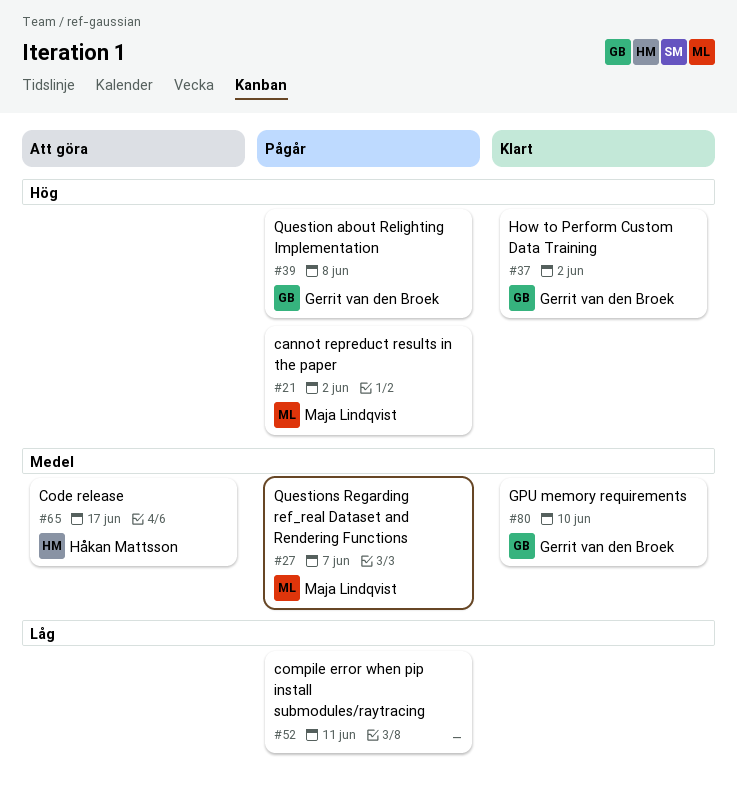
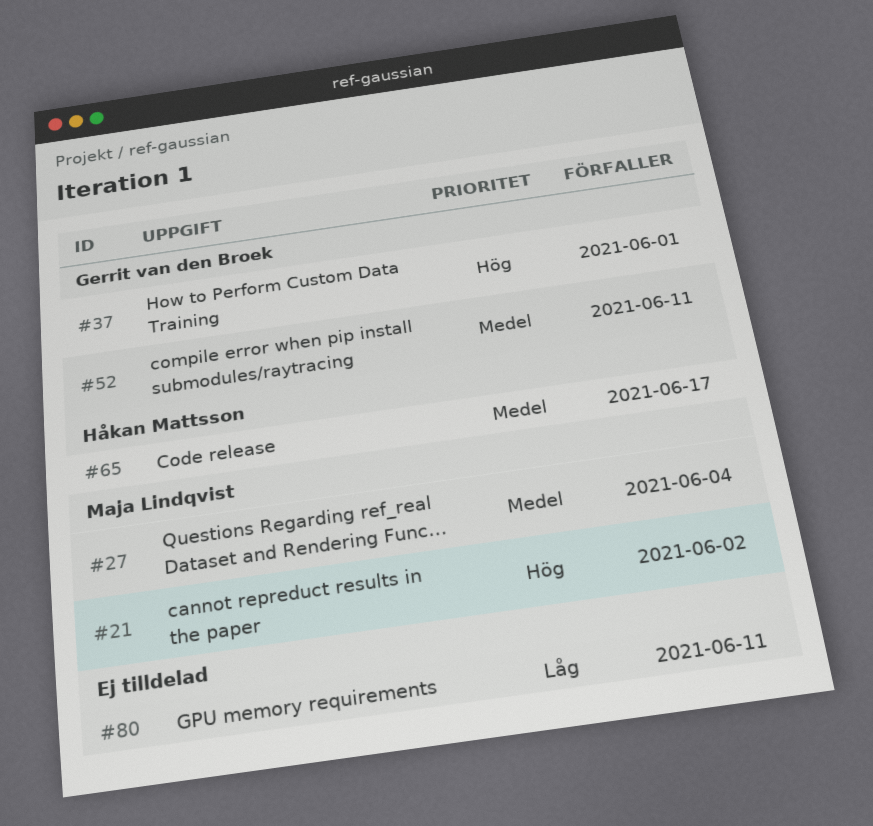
#27, due: Jun 7 -> Jun 4
#37, due: Jun 2 -> Jun 1
#39: present -> none
#52, owner: none -> Gerrit van den Broek
#52, priority: Låg -> Medel
#80, owner: Gerrit van den Broek -> none
#80, priority: Medel -> Låg
#80, due: Jun 10 -> Jun 11

